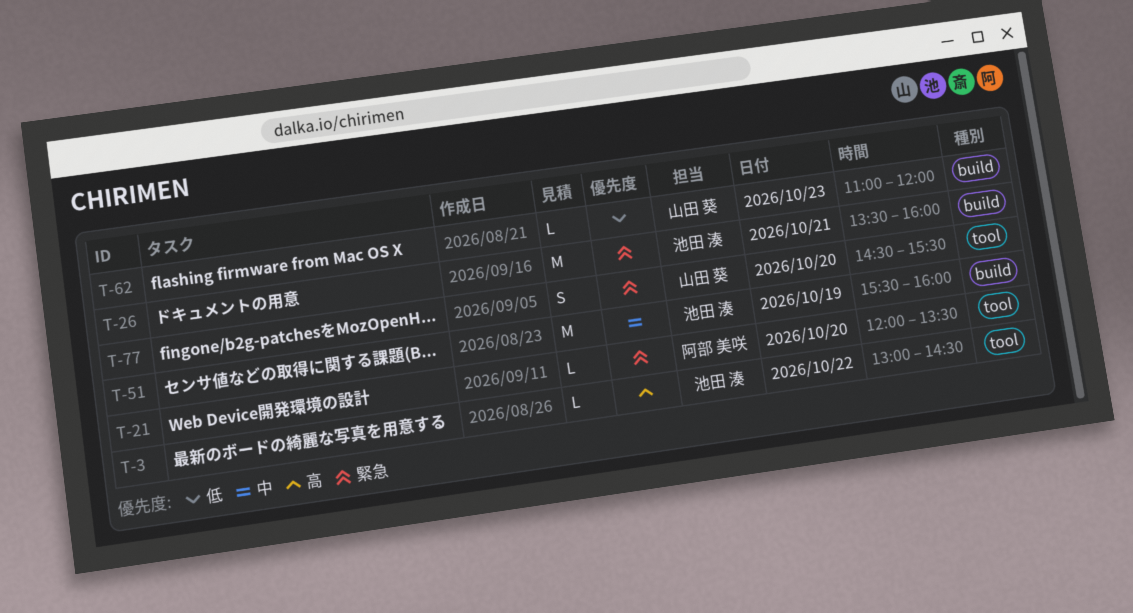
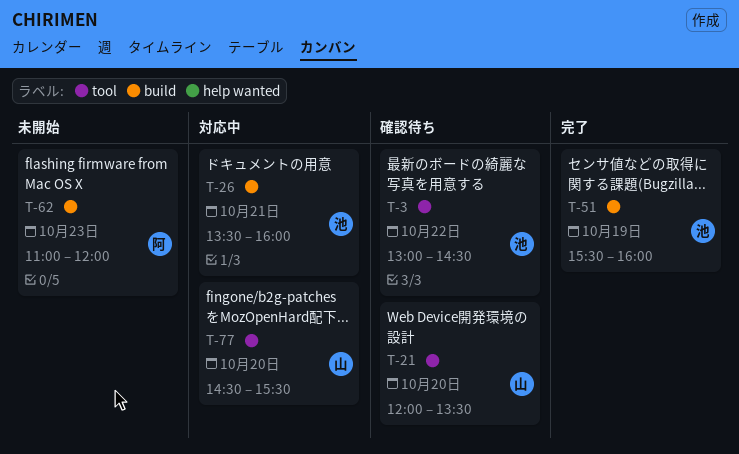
T-21, owner: 阿部 美咲 -> 山田 葵
T-62, owner: 山田 葵 -> 阿部 美咲

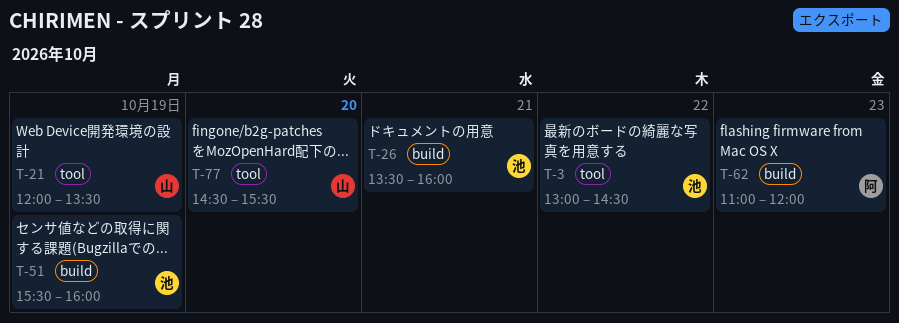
T-21, day: Oct 20 -> Oct 19

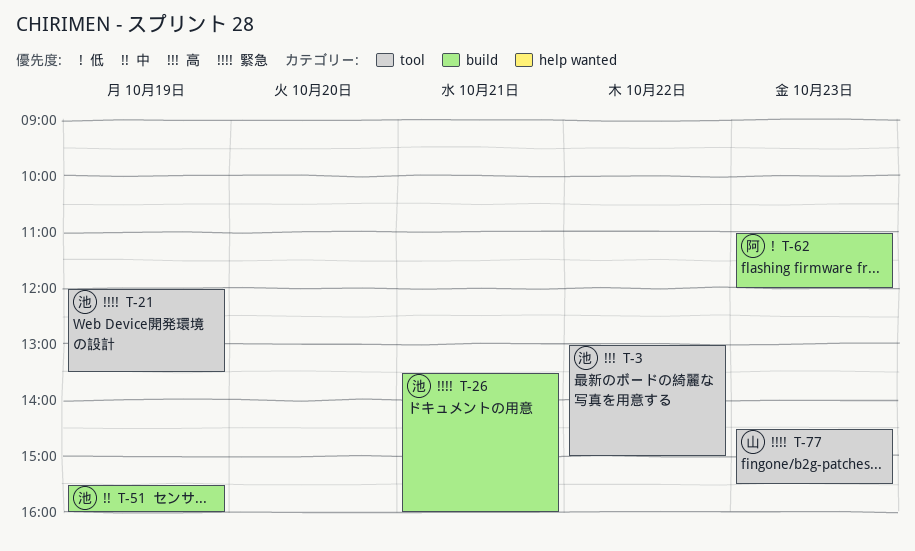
T-3, ends: 14:30 -> 15:00
T-21, owner: 山 -> 池
T-77, day: Oct 20 -> Oct 23

